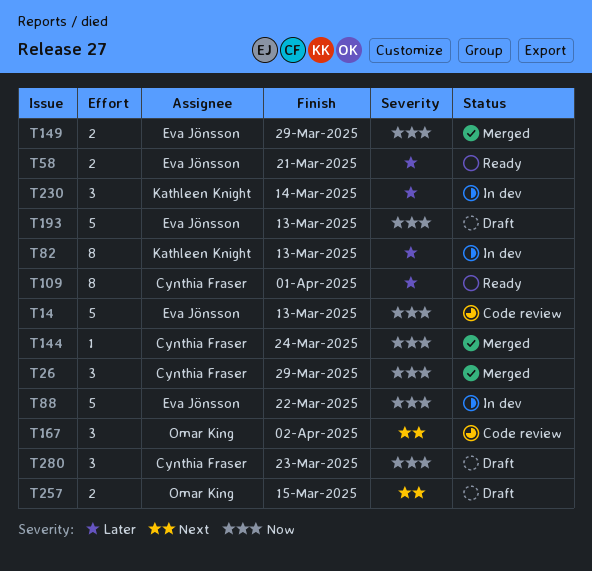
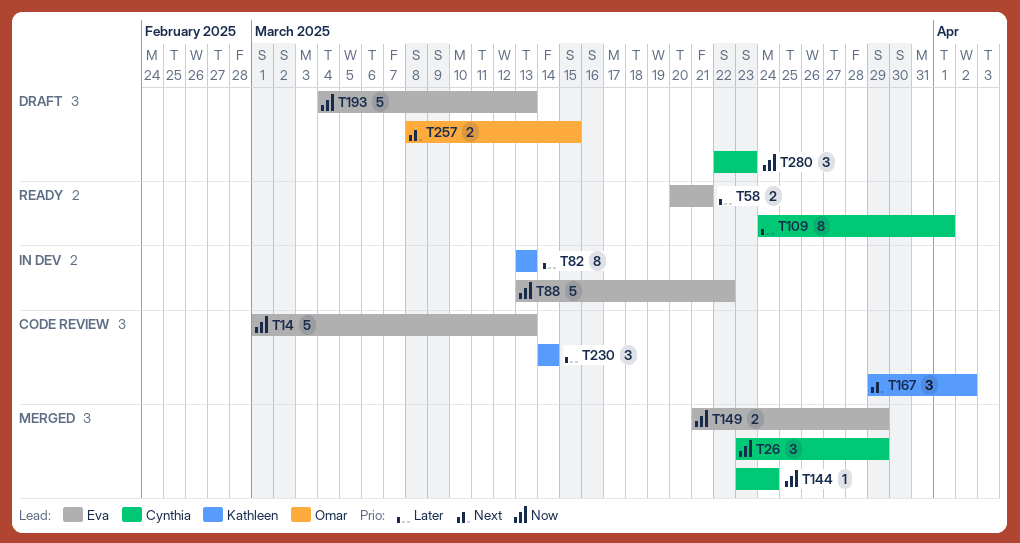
T167, owner: Omar King -> Kathleen Knight
T230, status: In dev -> Code review

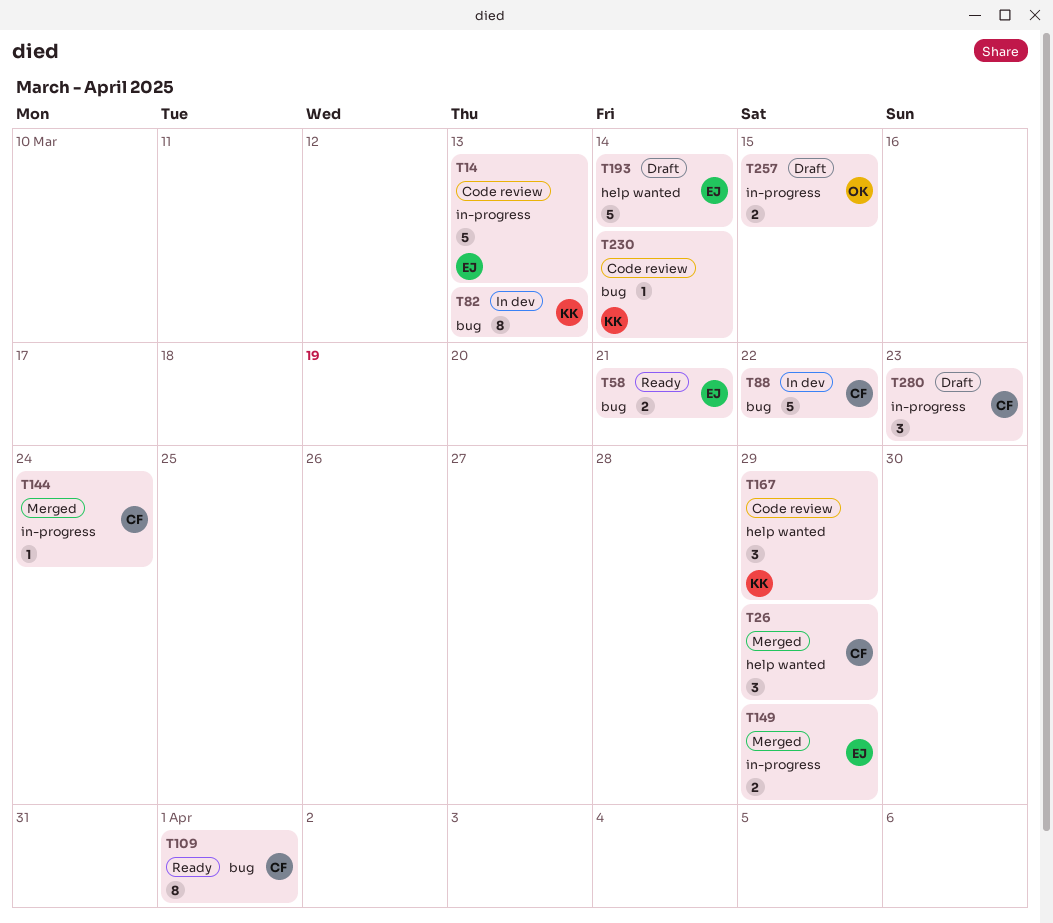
T88, owner: Eva -> Cynthia
T167, due: Apr 2 -> Mar 29
T193, due: Mar 13 -> Mar 14
T230, estimate: 3 -> 1

